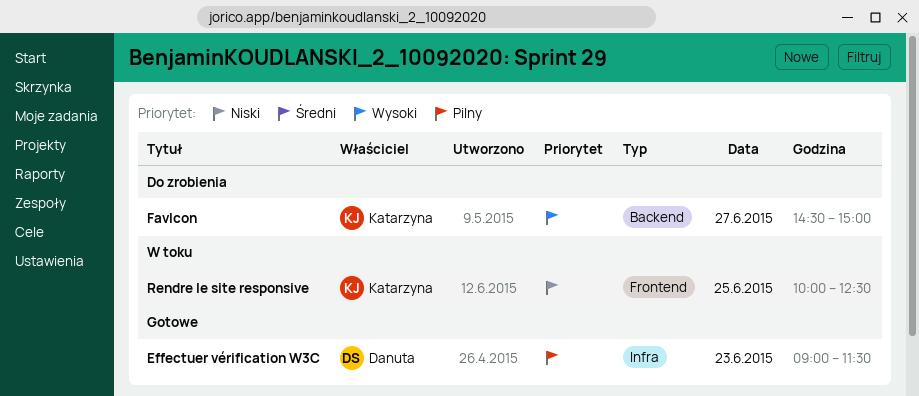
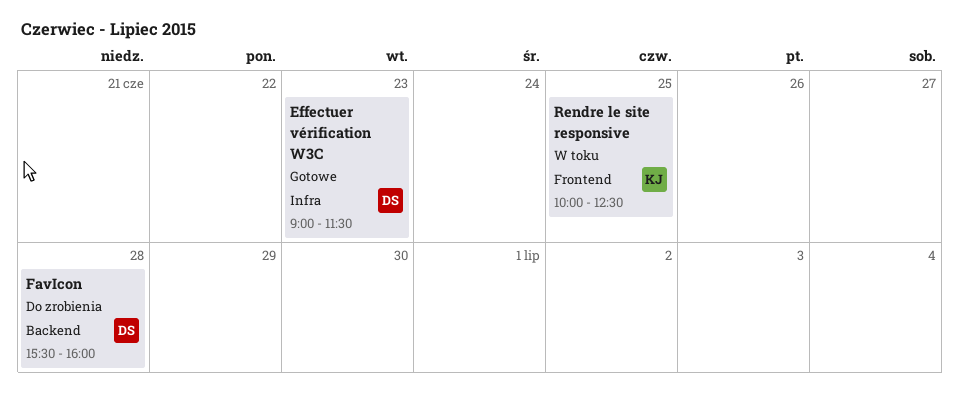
FavIcon, owner: Katarzyna -> Danuta
FavIcon, day: Jun 27 -> Jun 28
FavIcon, begins: 14:30 -> 15:30
FavIcon, ends: 15:00 -> 16:00

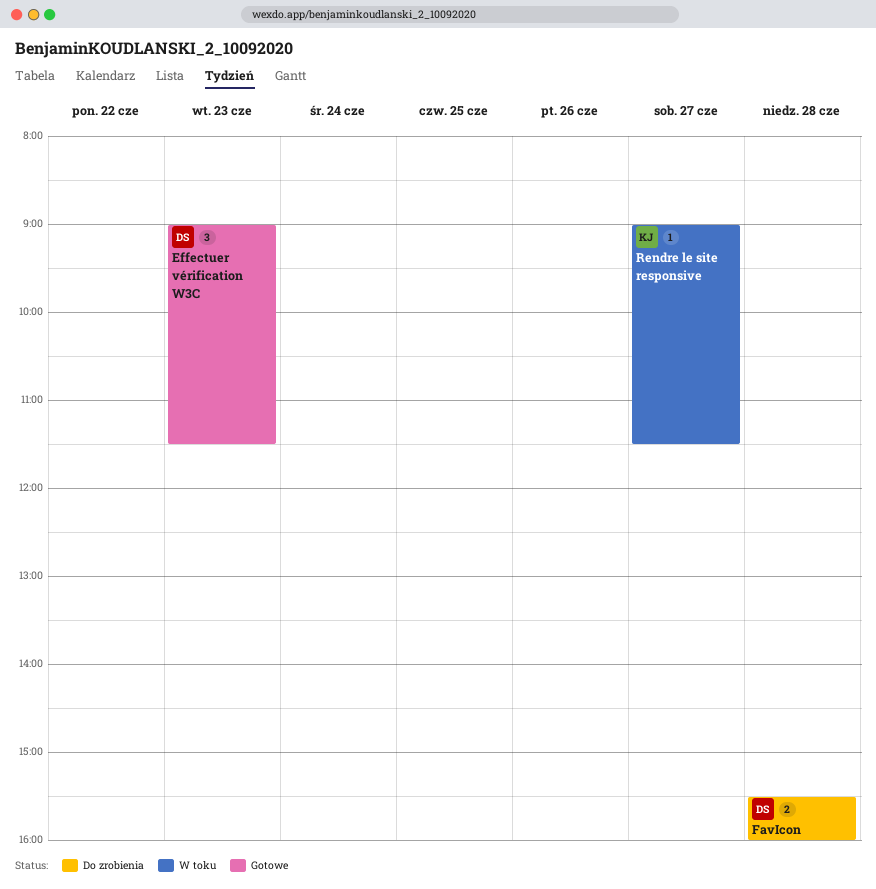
Rendre le site responsive, day: Jun 25 -> Jun 27
Rendre le site responsive, begins: 10:00 -> 09:00
Rendre le site responsive, ends: 12:30 -> 11:30

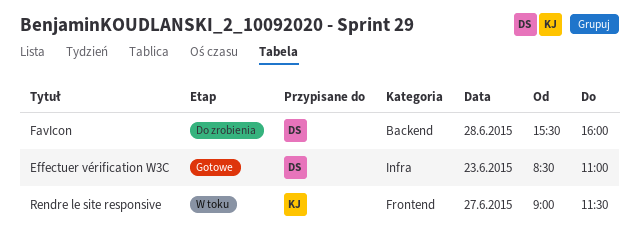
Effectuer vérification W3C, begins: 09:00 -> 08:30
Effectuer vérification W3C, ends: 11:30 -> 11:00

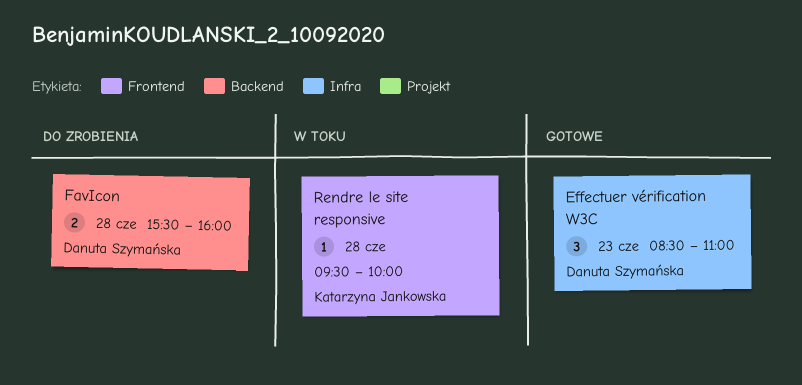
Rendre le site responsive, day: Jun 27 -> Jun 28
Rendre le site responsive, begins: 09:00 -> 09:30
Rendre le site responsive, ends: 11:30 -> 10:00

